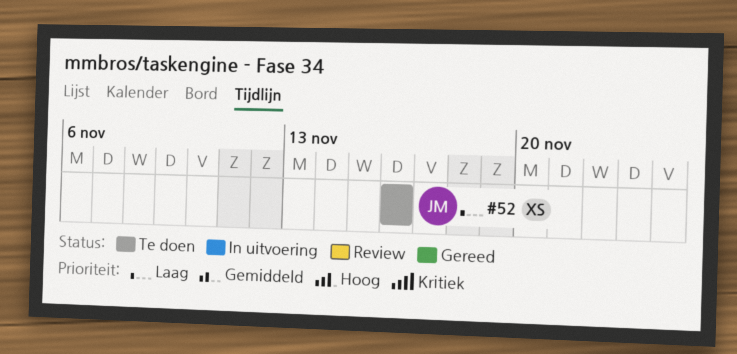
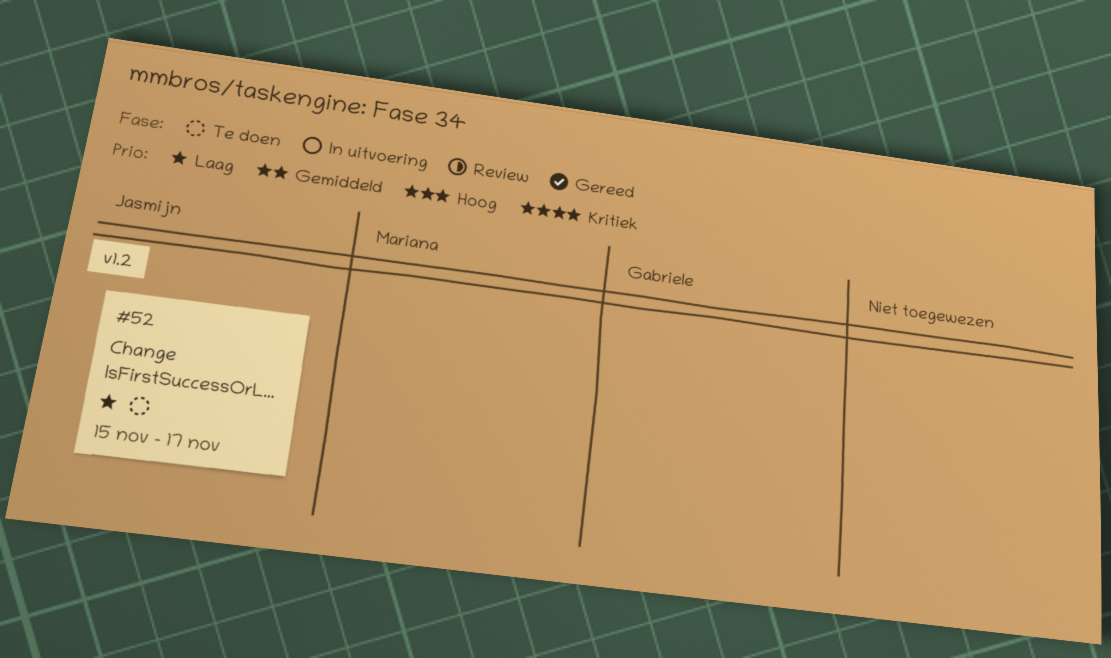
#52, start: Nov 16 -> Nov 15
#52, due: Nov 16 -> Nov 17

